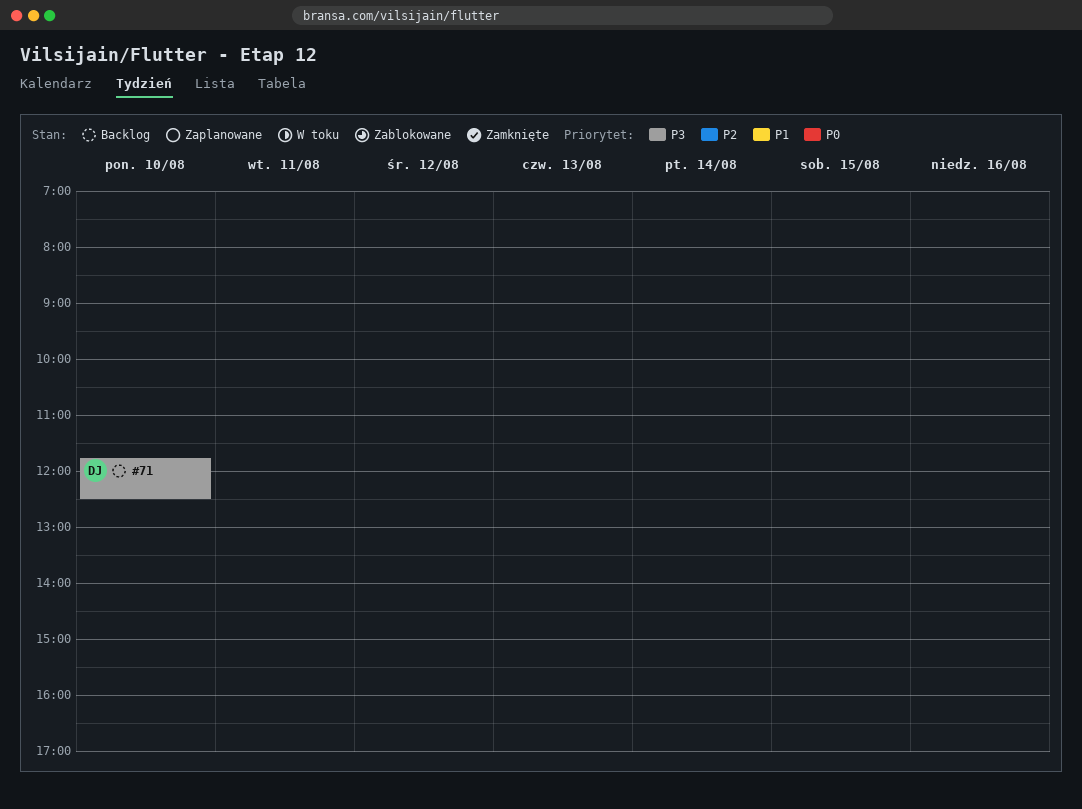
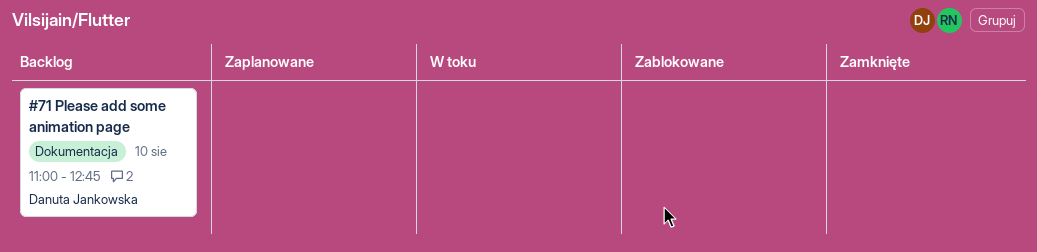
#71, begins: 11:45 -> 11:00
#71, ends: 12:30 -> 12:45

